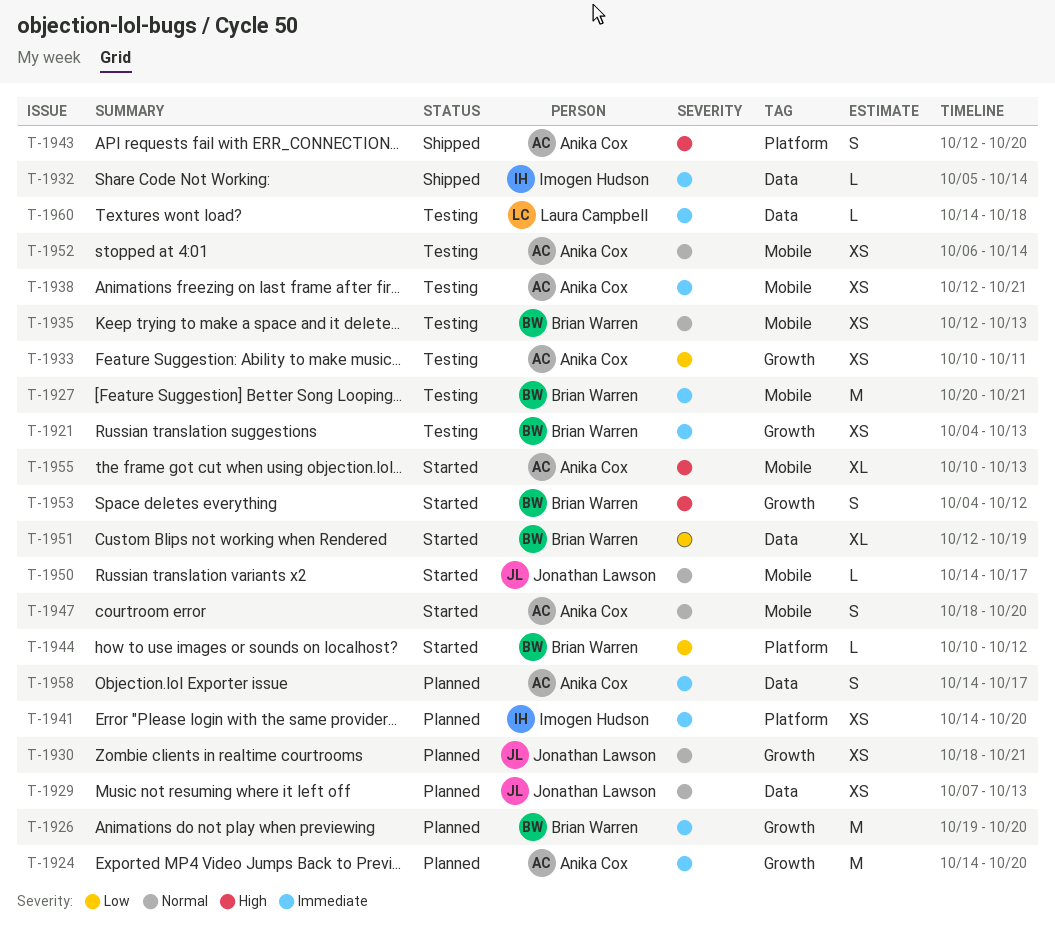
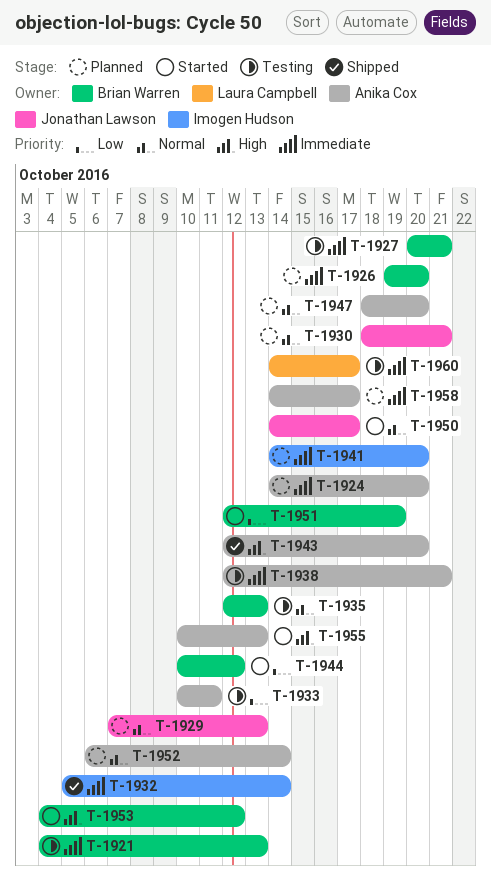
T-1947, status: Started -> Planned
T-1952, status: Testing -> Planned
T-1960, due: Oct 18 -> Oct 17

